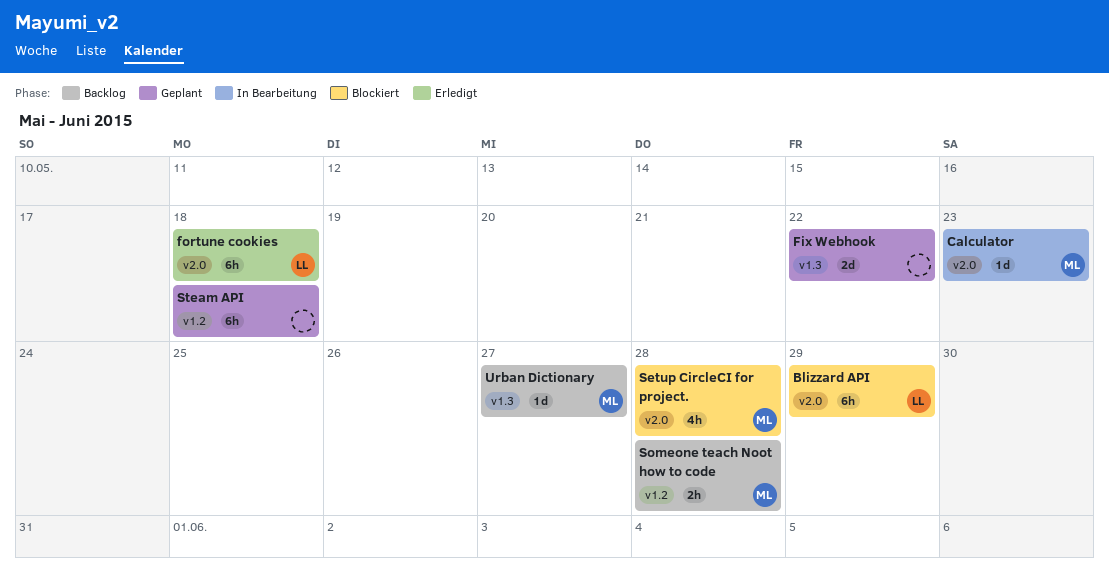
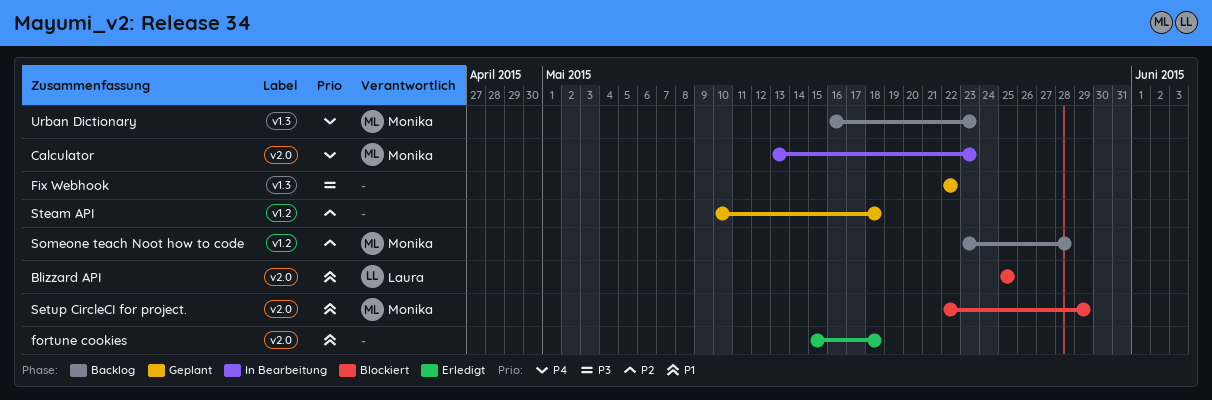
Blizzard API, due: May 29 -> May 25
fortune cookies, owner: Laura -> none
Setup CircleCI for project., due: May 28 -> May 29
Urban Dictionary, due: May 27 -> May 23

